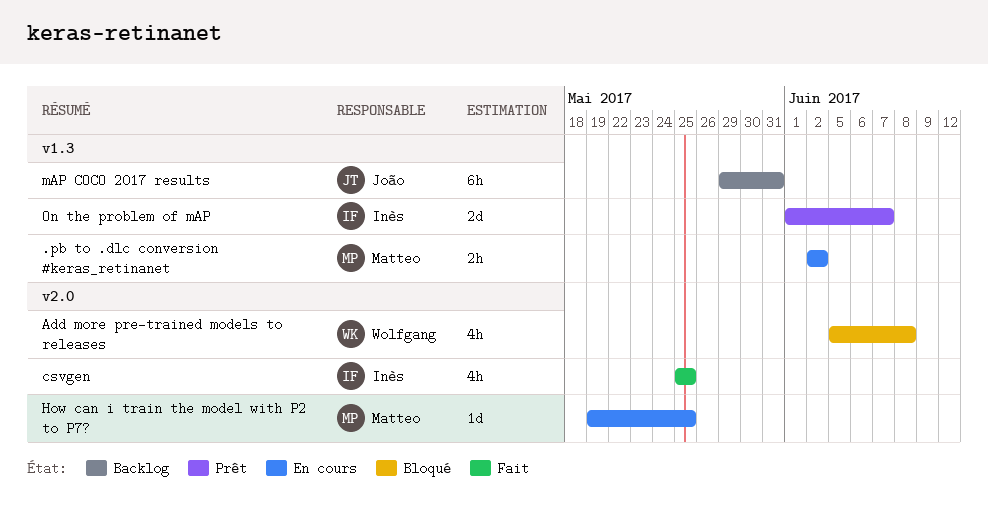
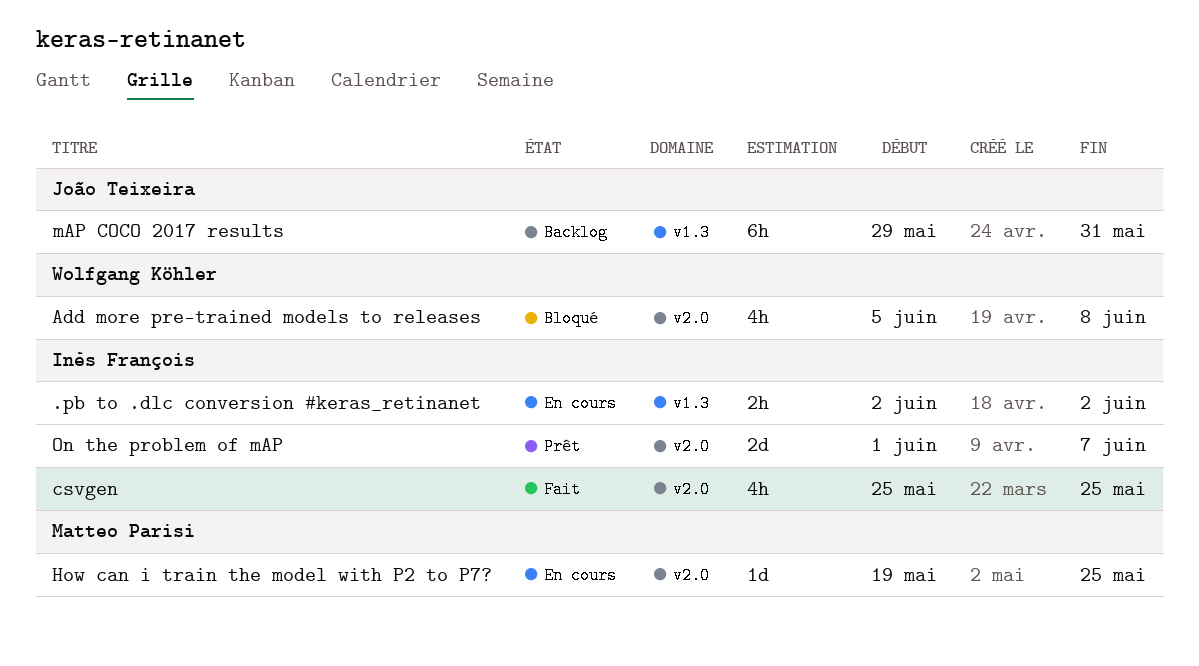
.pb to .dlc conversion #keras_retinanet, owner: Matteo Parisi -> Inès François
On the problem of mAP, label: v1.3 -> v2.0

